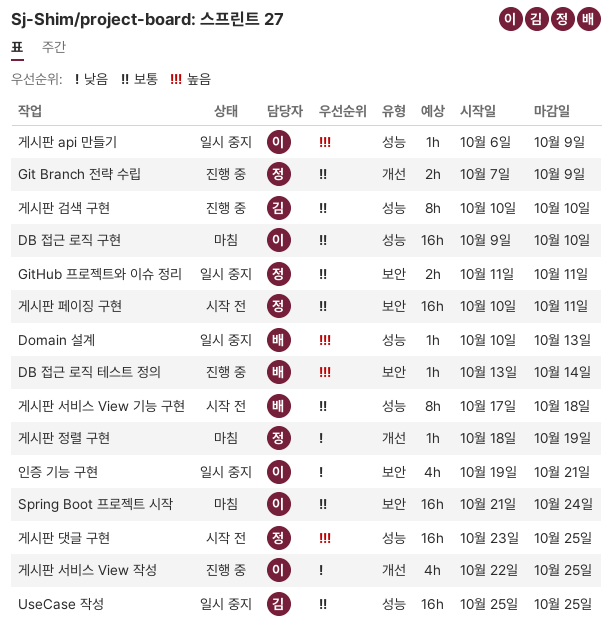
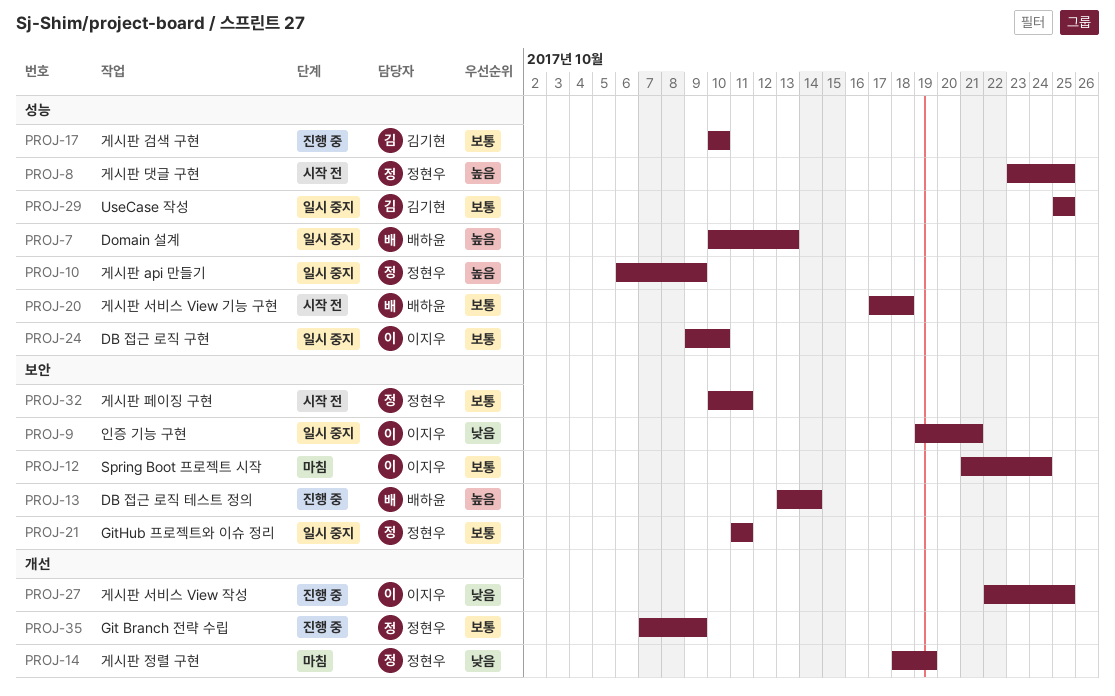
DB 접근 로직 구현, status: 마침 -> 일시 중지
게시판 api 만들기, owner: 이지우 -> 정현우

